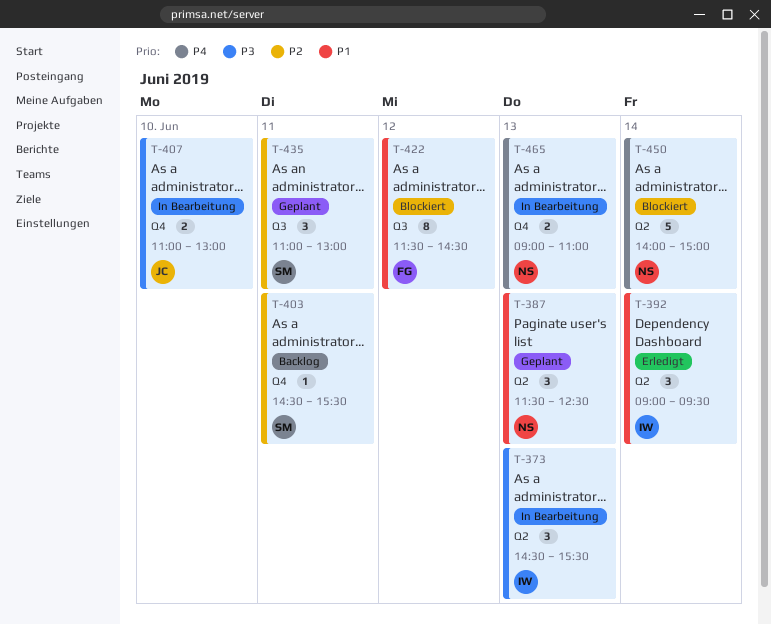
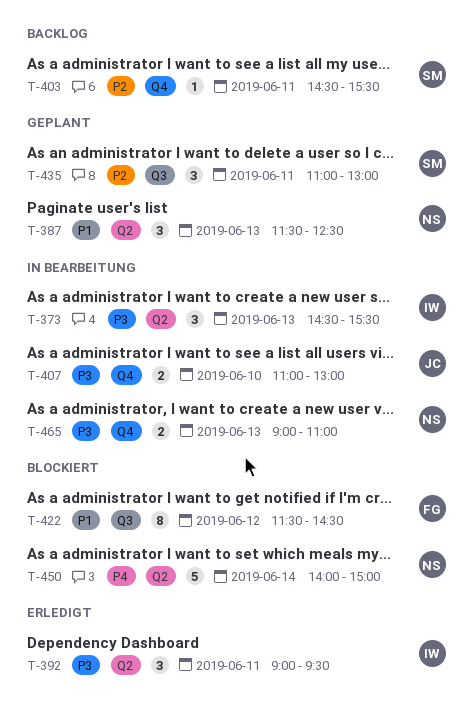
T-392, priority: P1 -> P3
T-392, day: Jun 14 -> Jun 11
T-465, priority: P4 -> P3

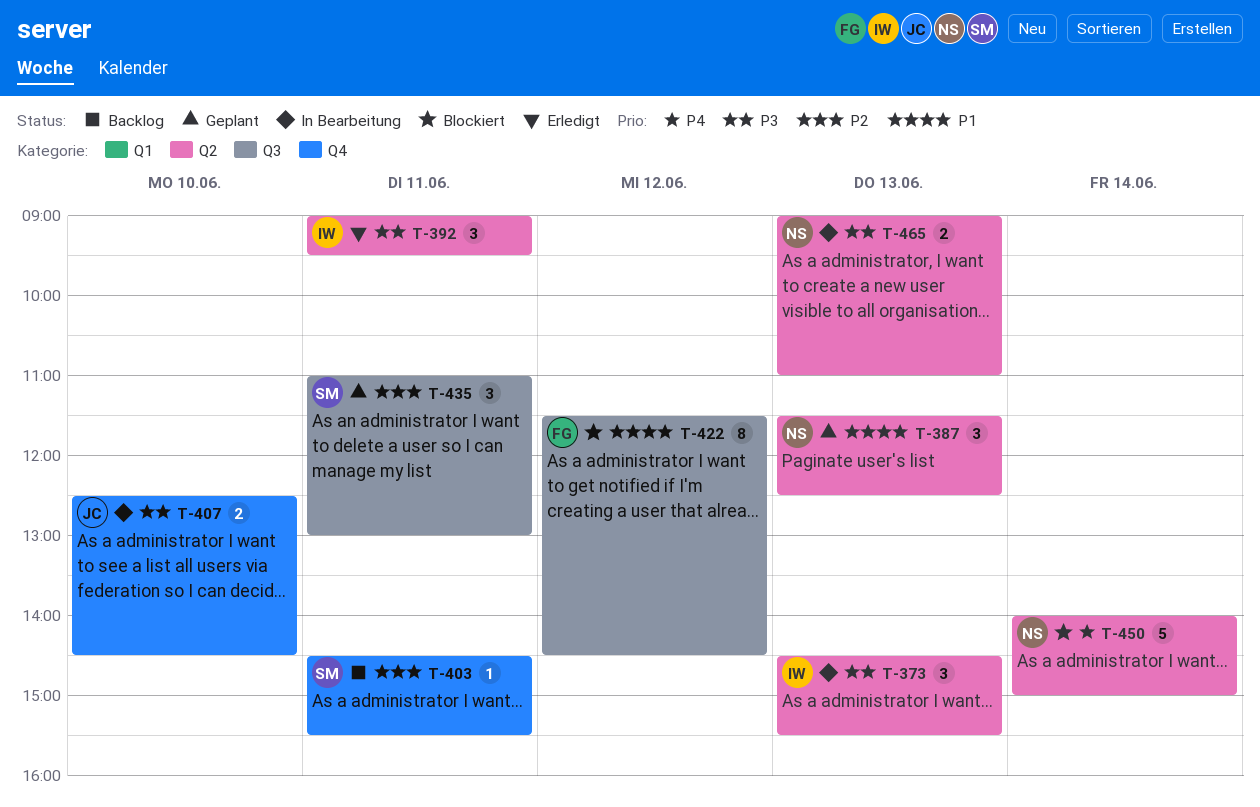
T-407, begins: 11:00 -> 12:30
T-407, ends: 13:00 -> 14:30
T-465, label: Q4 -> Q2

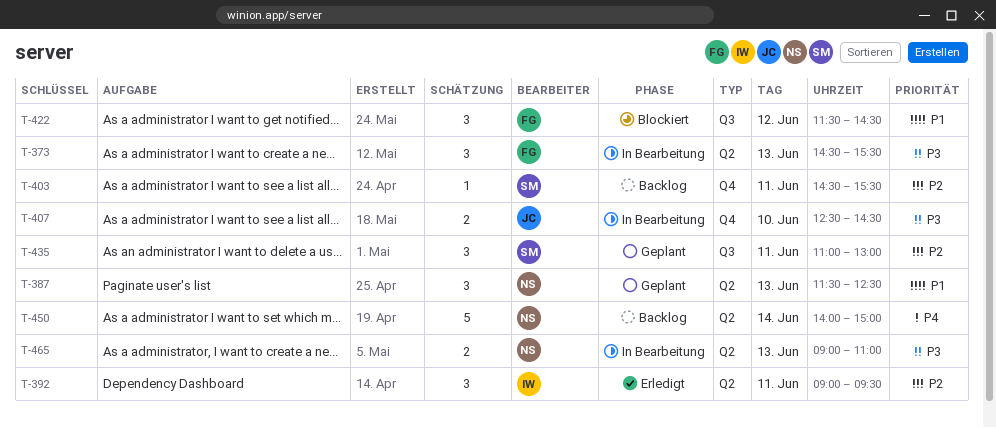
T-373, owner: IW -> FG
T-392, priority: P3 -> P2
T-422, estimate: 8 -> 3
T-450, status: Blockiert -> Backlog

